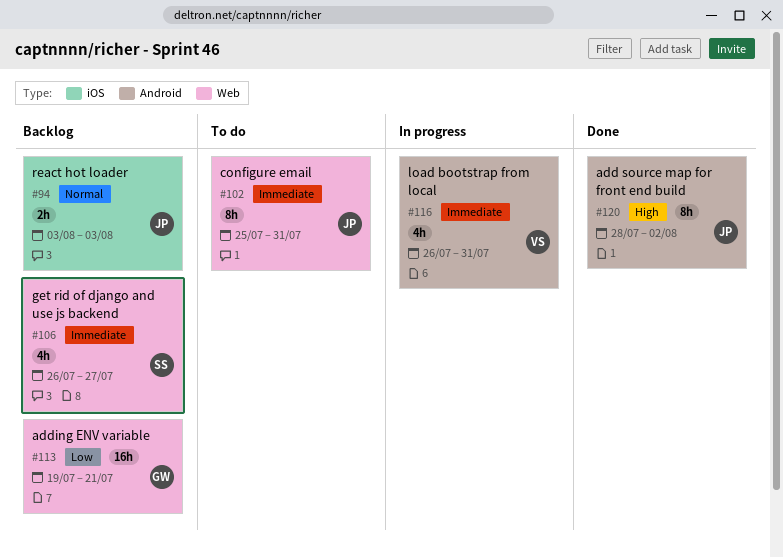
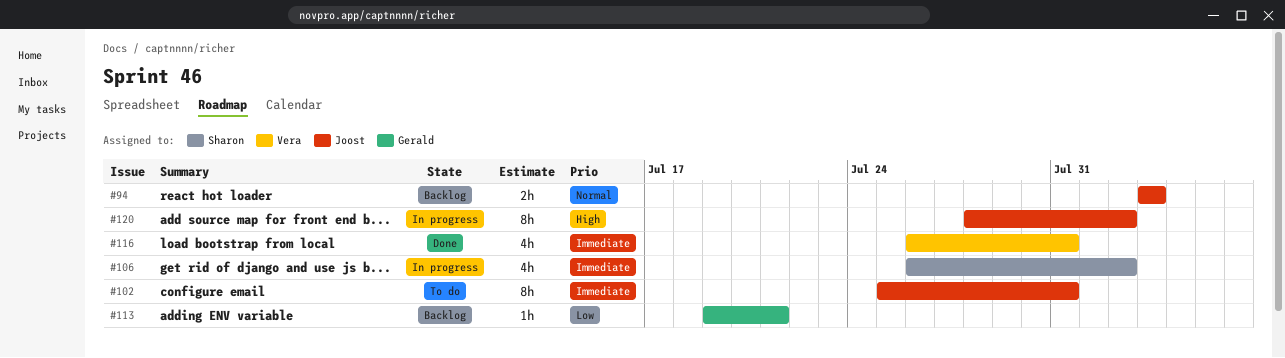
#106, status: Backlog -> In progress
#106, due: Jul 27 -> Aug 2
#113, estimate: 16h -> 1h
#116, status: In progress -> Done
#120, status: Done -> In progress

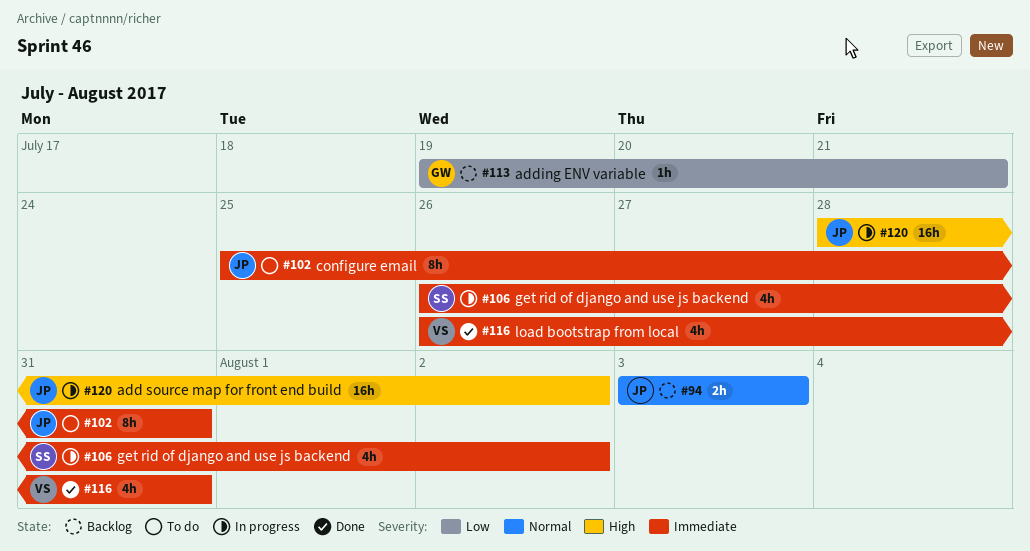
#120, estimate: 8h -> 16h

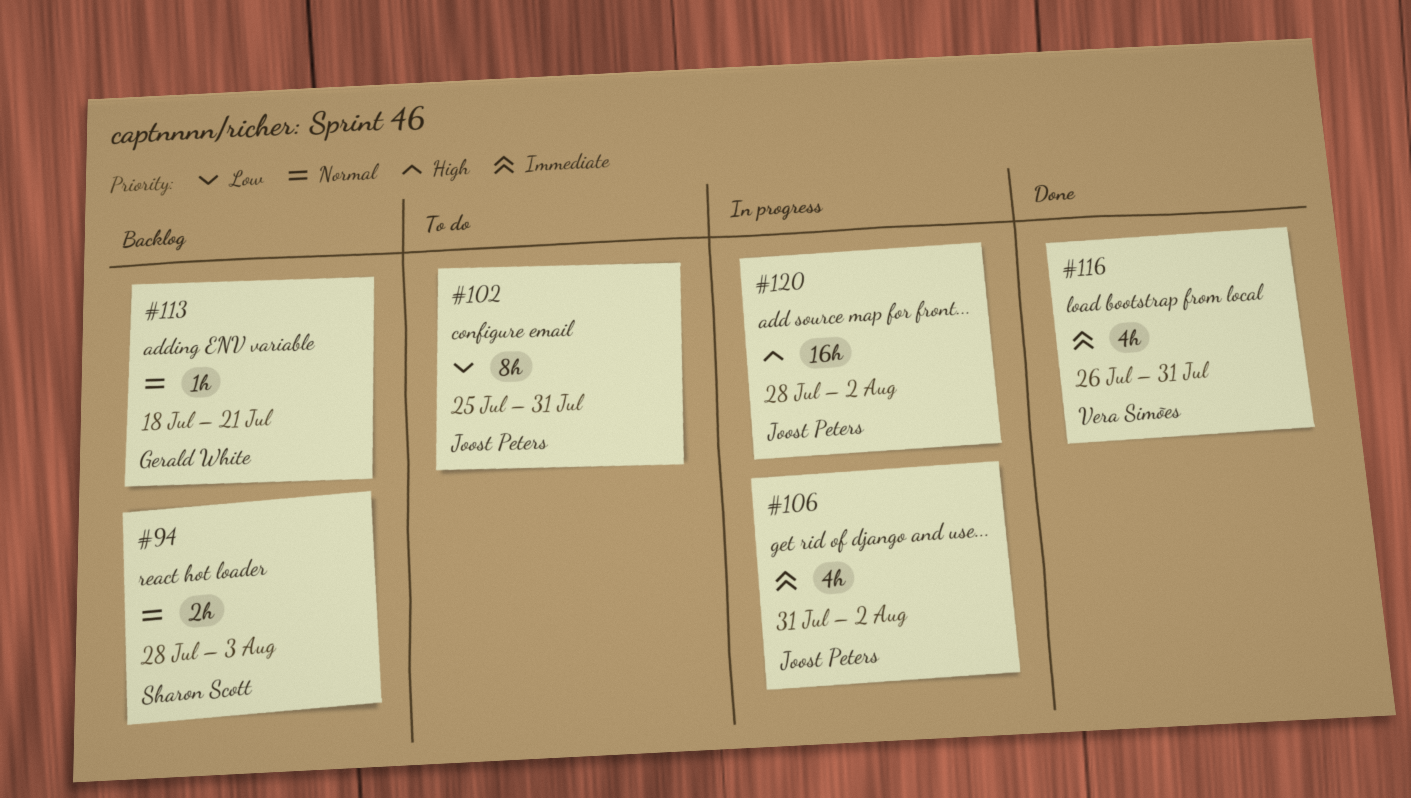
#94, owner: Joost Peters -> Sharon Scott
#94, start: Aug 3 -> Jul 28
#102, priority: Immediate -> Low
#106, owner: Sharon Scott -> Joost Peters
#106, start: Jul 26 -> Jul 31
#113, priority: Low -> Normal
#113, start: Jul 19 -> Jul 18

